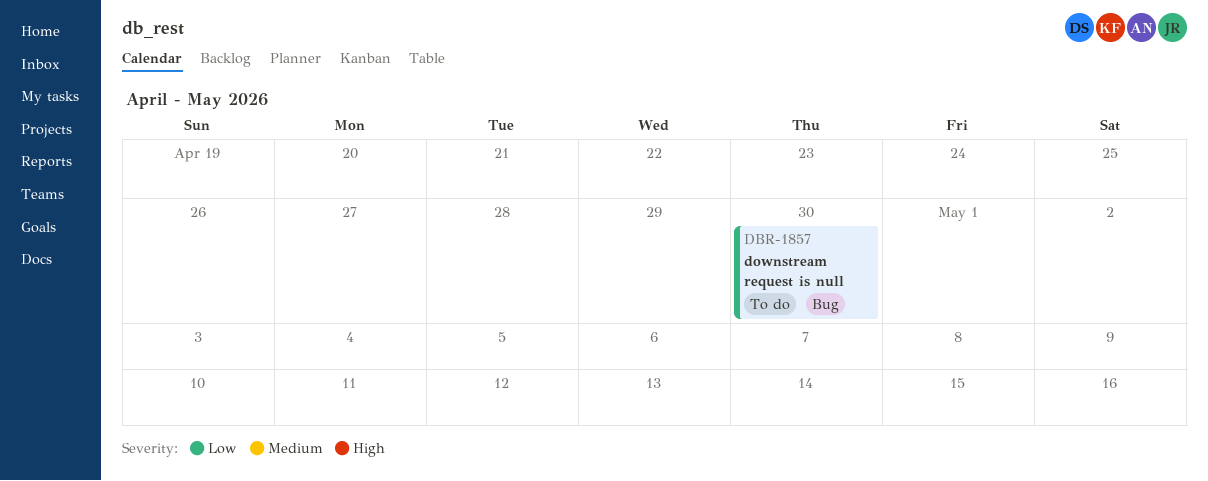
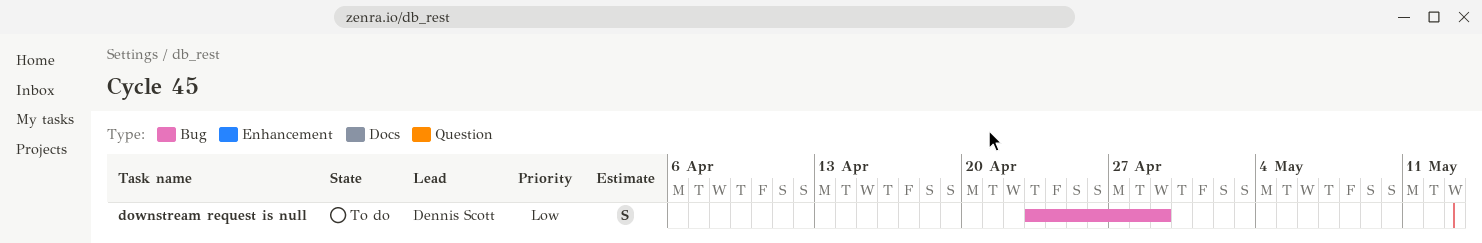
downstream request is null, due: Apr 30 -> Apr 29

